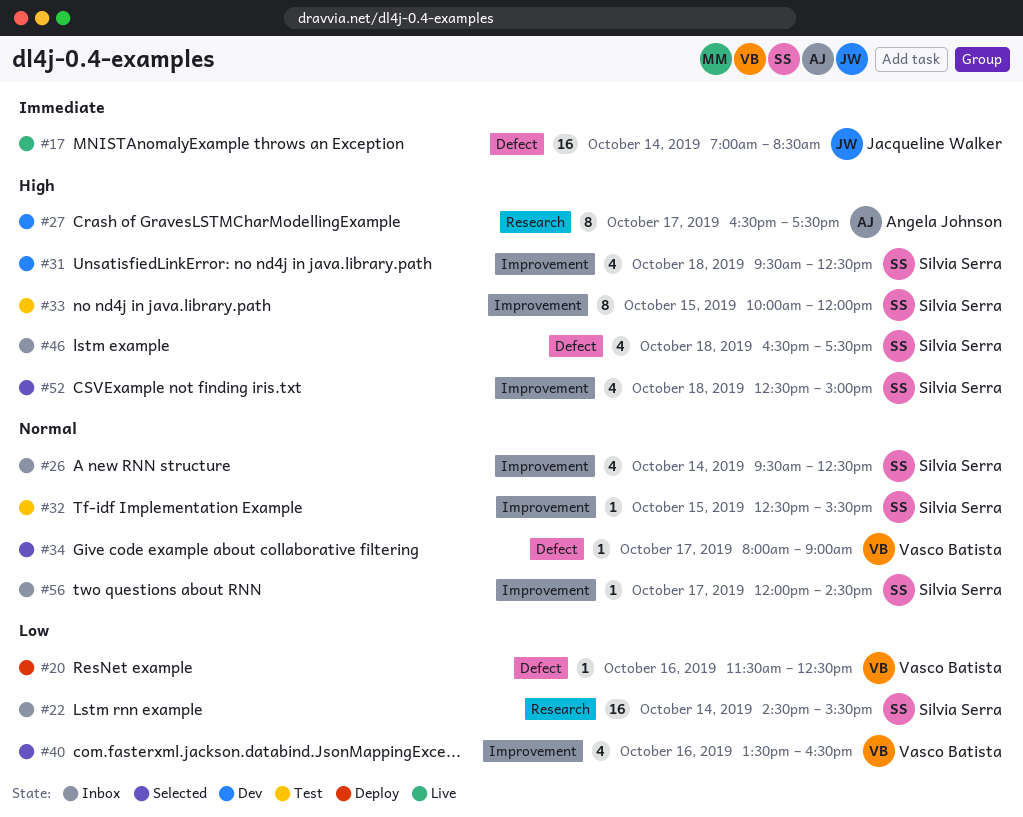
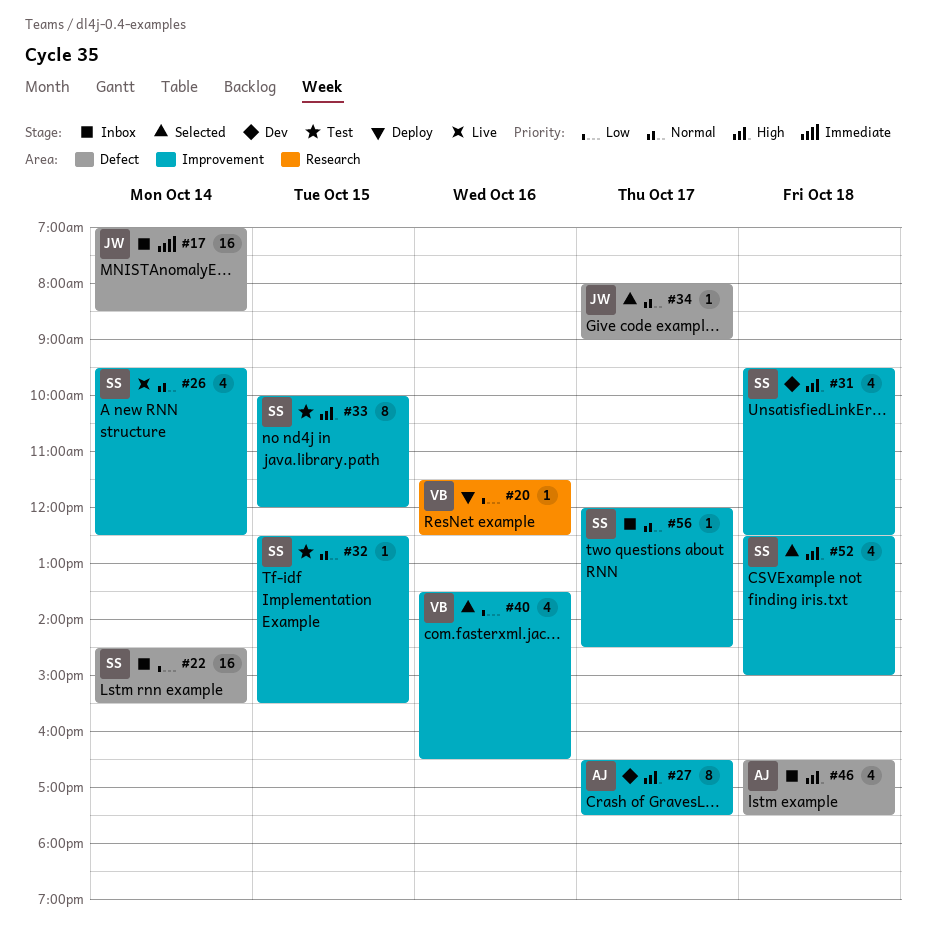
#17, status: Live -> Inbox
#20, label: Defect -> Research
#22, label: Research -> Defect
#26, status: Inbox -> Live
#27, label: Research -> Improvement
#34, owner: Vasco Batista -> Jacqueline Walker
#46, owner: Silvia Serra -> Angela Johnson

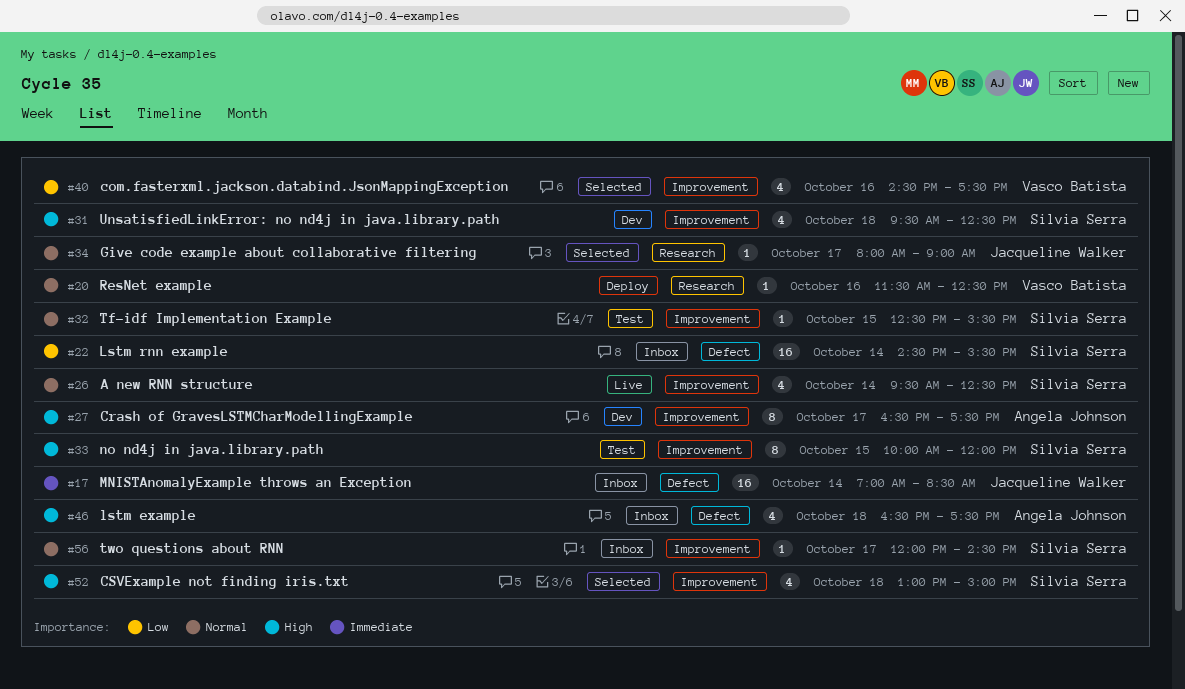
#20, priority: Low -> Normal
#34, label: Defect -> Research
#40, begins: 13:30 -> 14:30
#40, ends: 16:30 -> 17:30
#52, begins: 12:30 -> 13:00

